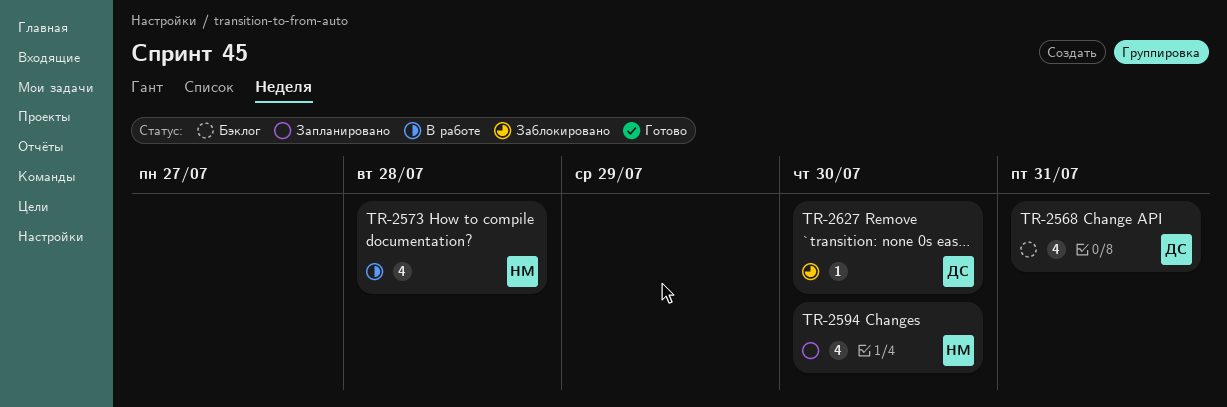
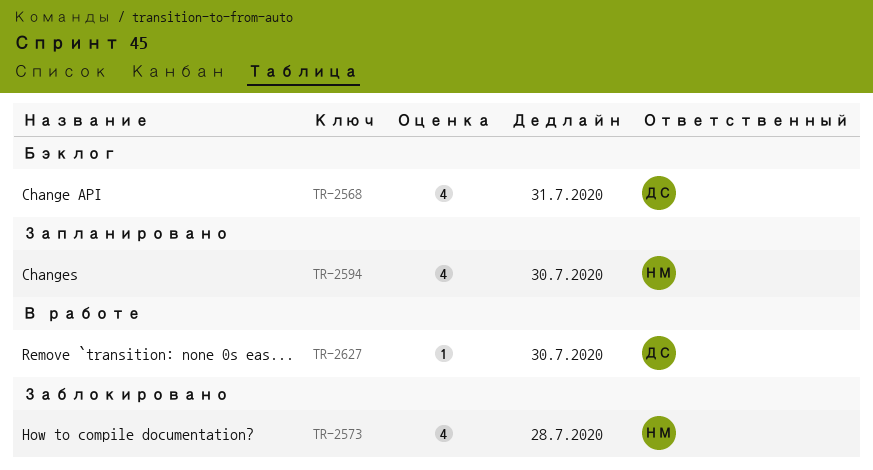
TR-2573, status: В работе -> Заблокировано
TR-2627, status: Заблокировано -> В работе

